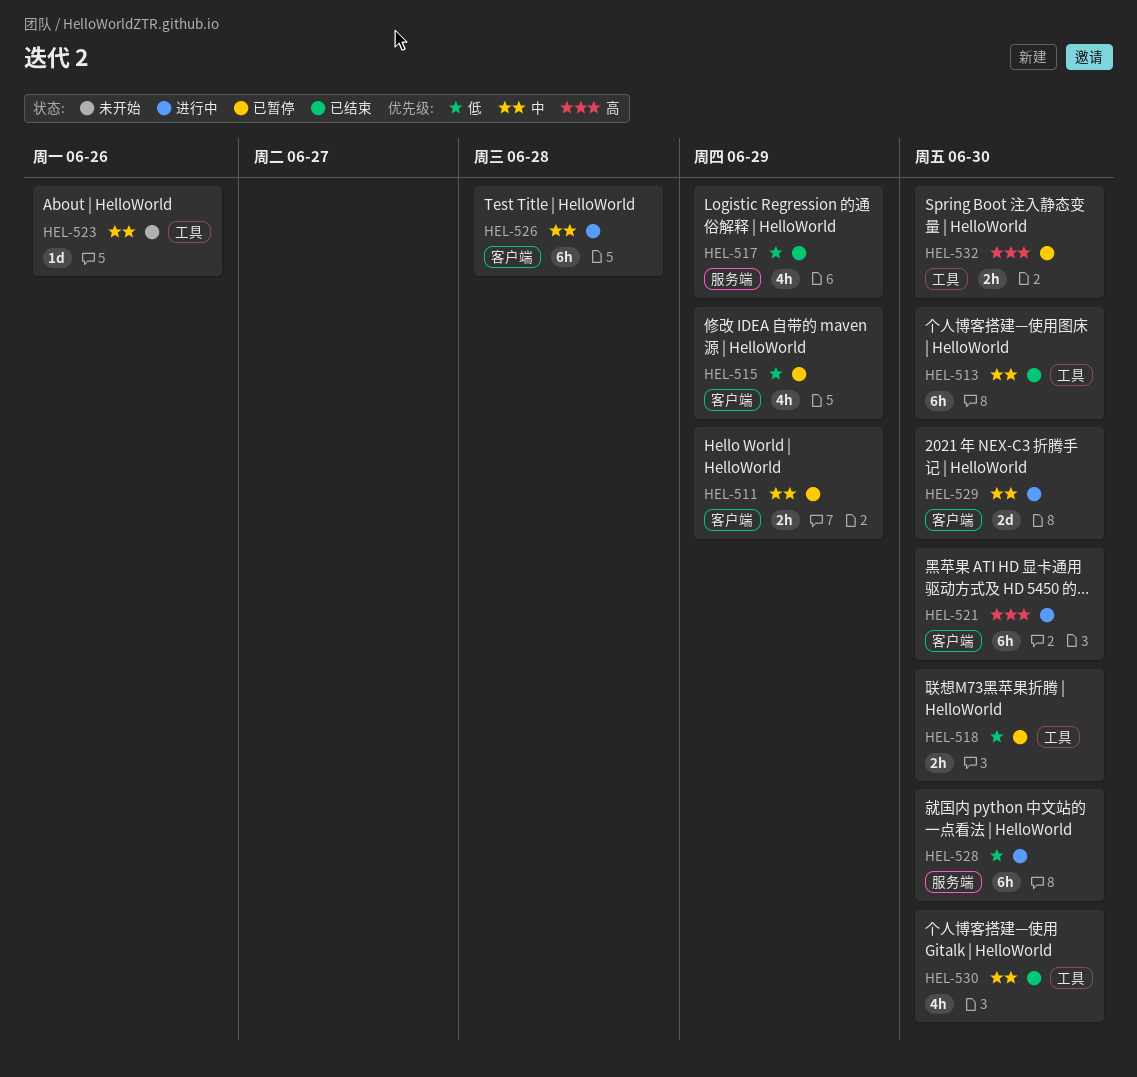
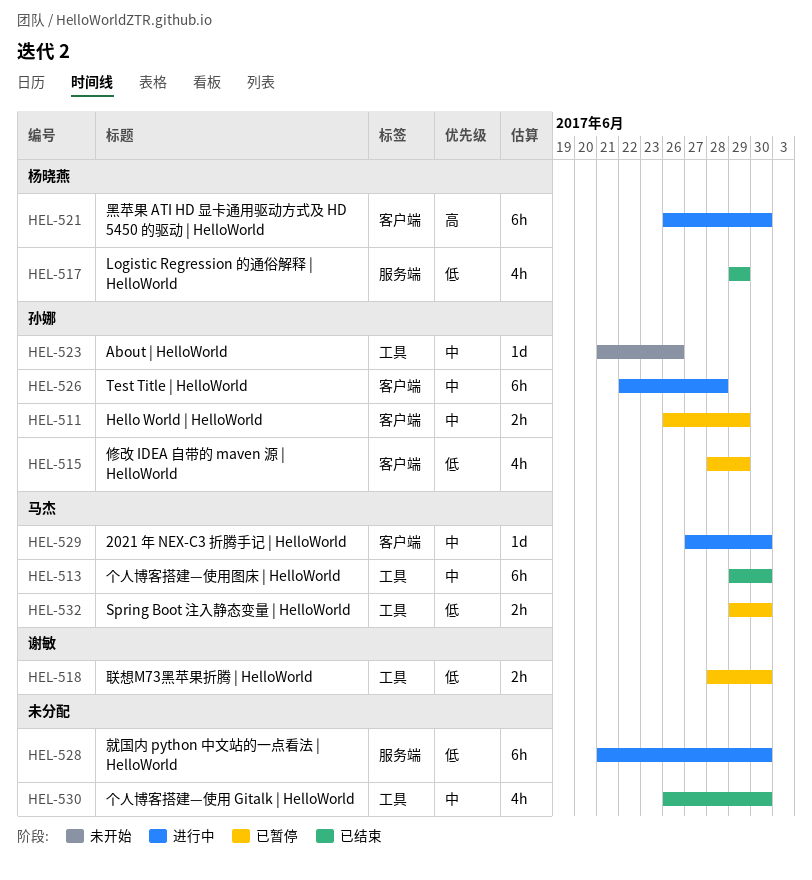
HEL-529, estimate: 2d -> 1d
HEL-532, priority: 高 -> 低

